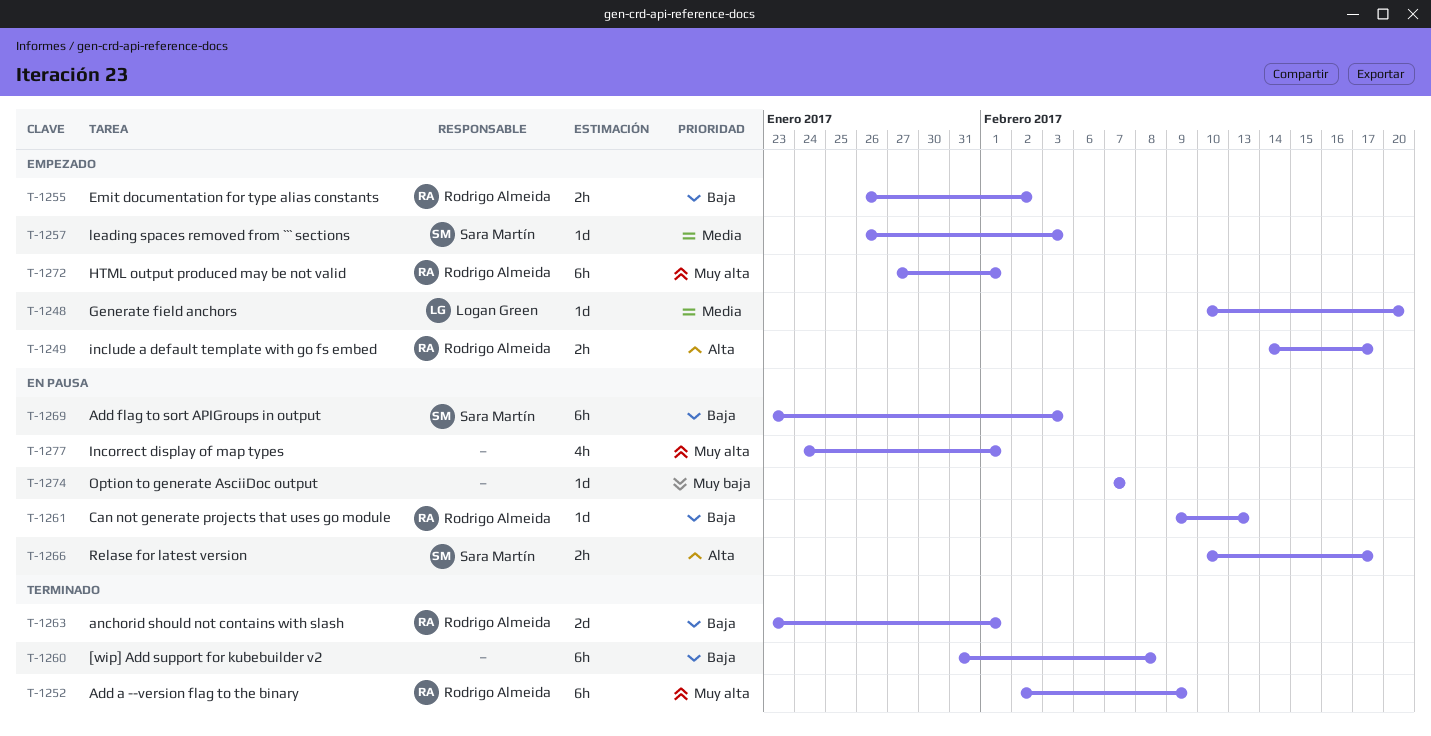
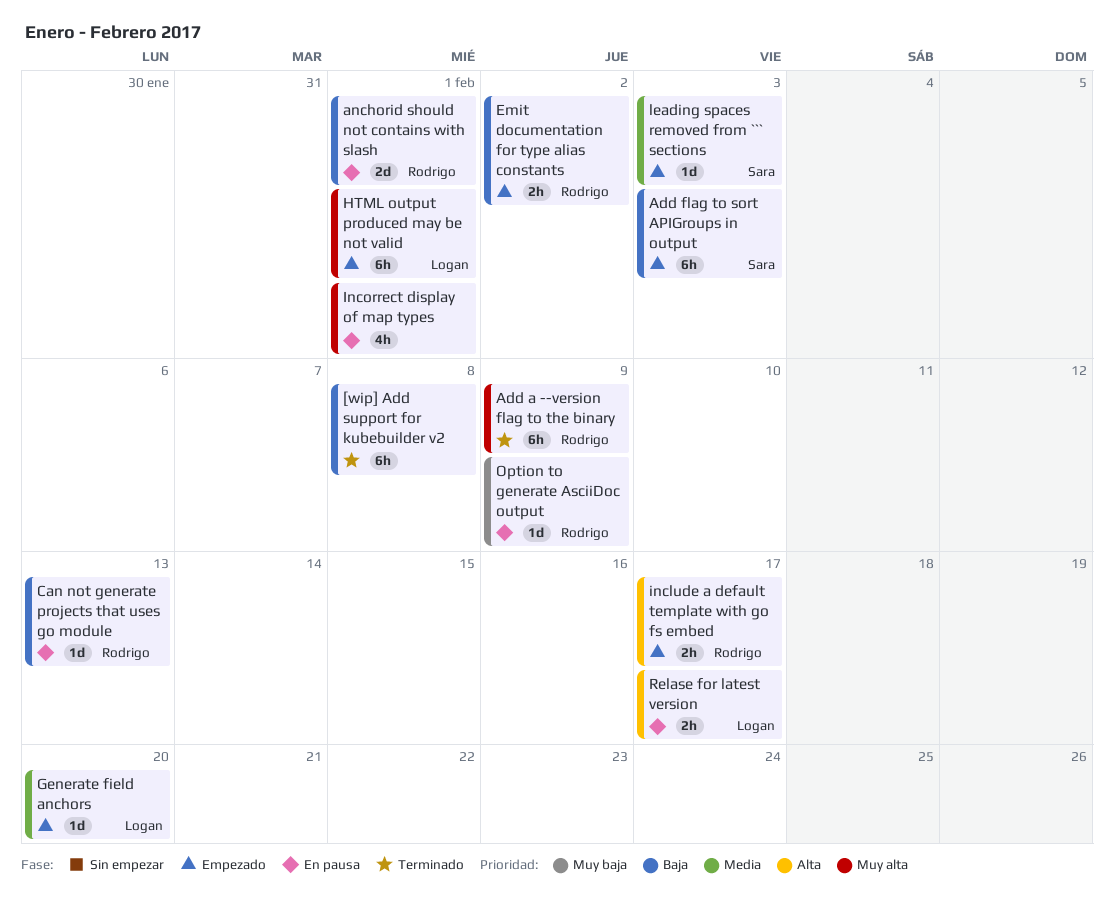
Add flag to sort APIGroups in output, status: En pausa -> Empezado
anchorid should not contains with slash, status: Terminado -> En pausa
HTML output produced may be not valid, owner: Rodrigo Almeida -> Logan Green
Option to generate AsciiDoc output, owner: none -> Rodrigo Almeida
Option to generate AsciiDoc output, due: Feb 7 -> Feb 9
Relase for latest version, owner: Sara Martín -> Logan Green

